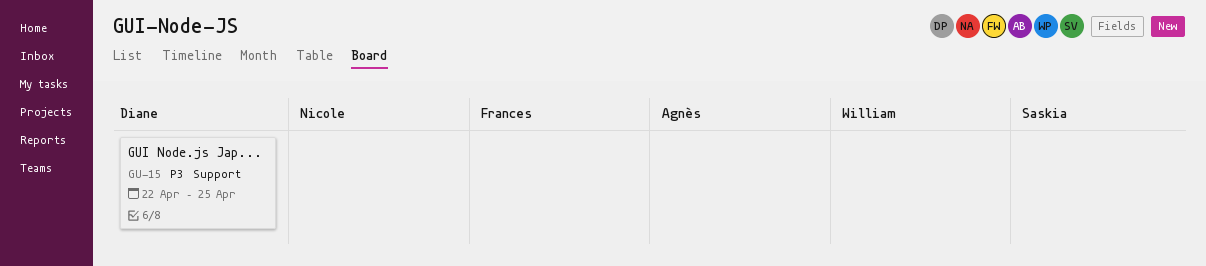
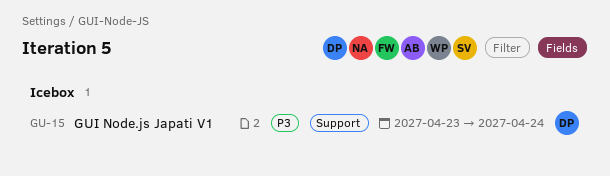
GU-15, start: Apr 22 -> Apr 23
GU-15, due: Apr 25 -> Apr 24

